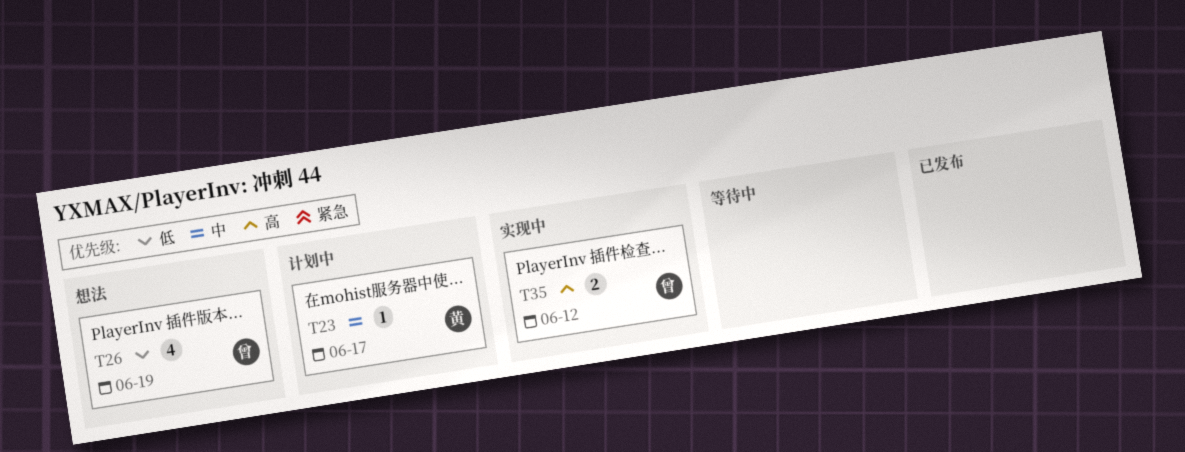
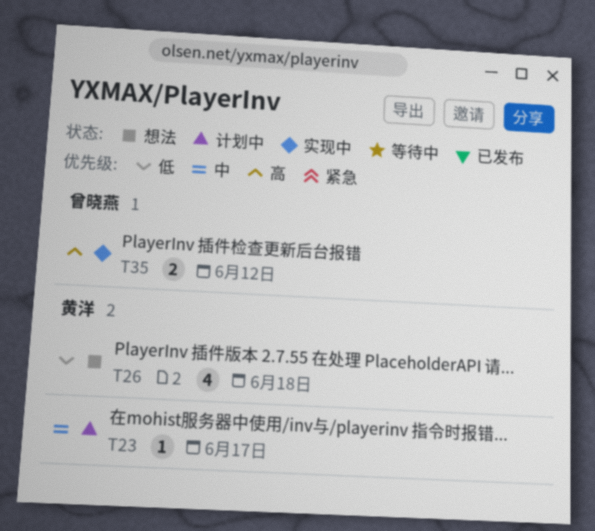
T26, owner: 曾晓燕 -> 黄洋
T26, due: Jun 19 -> Jun 18

